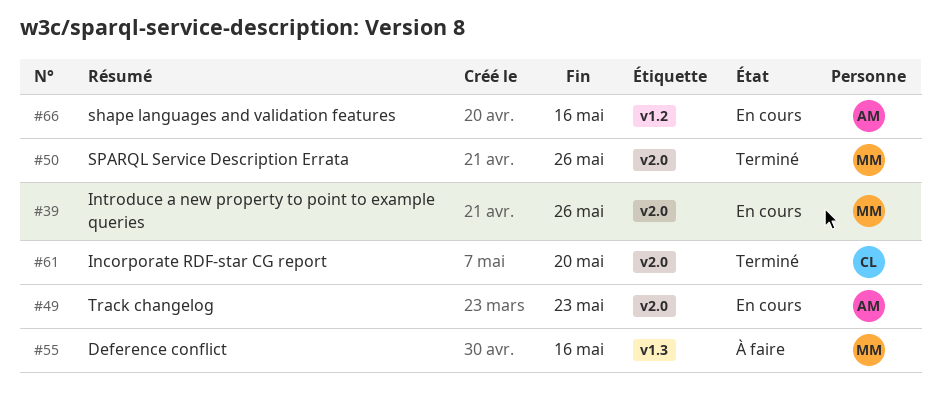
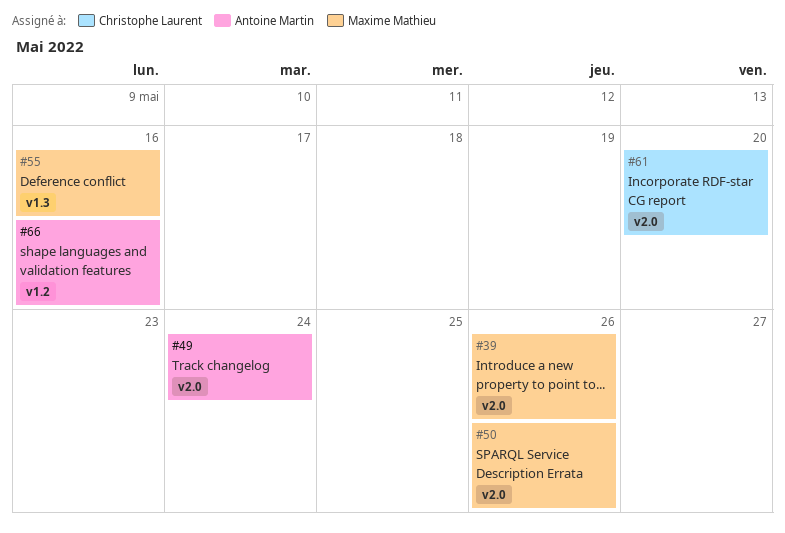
#49, due: May 23 -> May 24

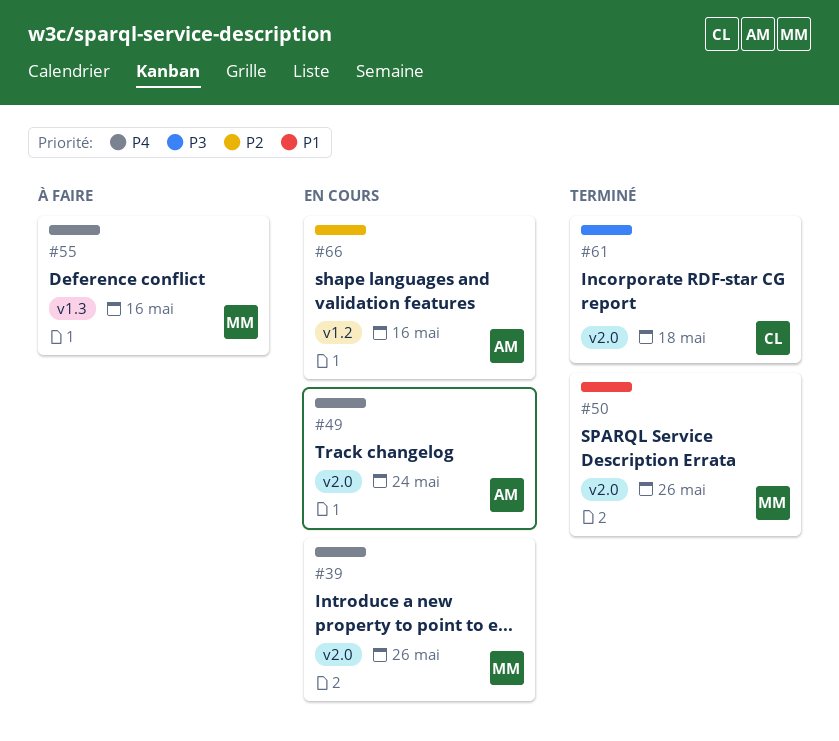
#61, due: May 20 -> May 18

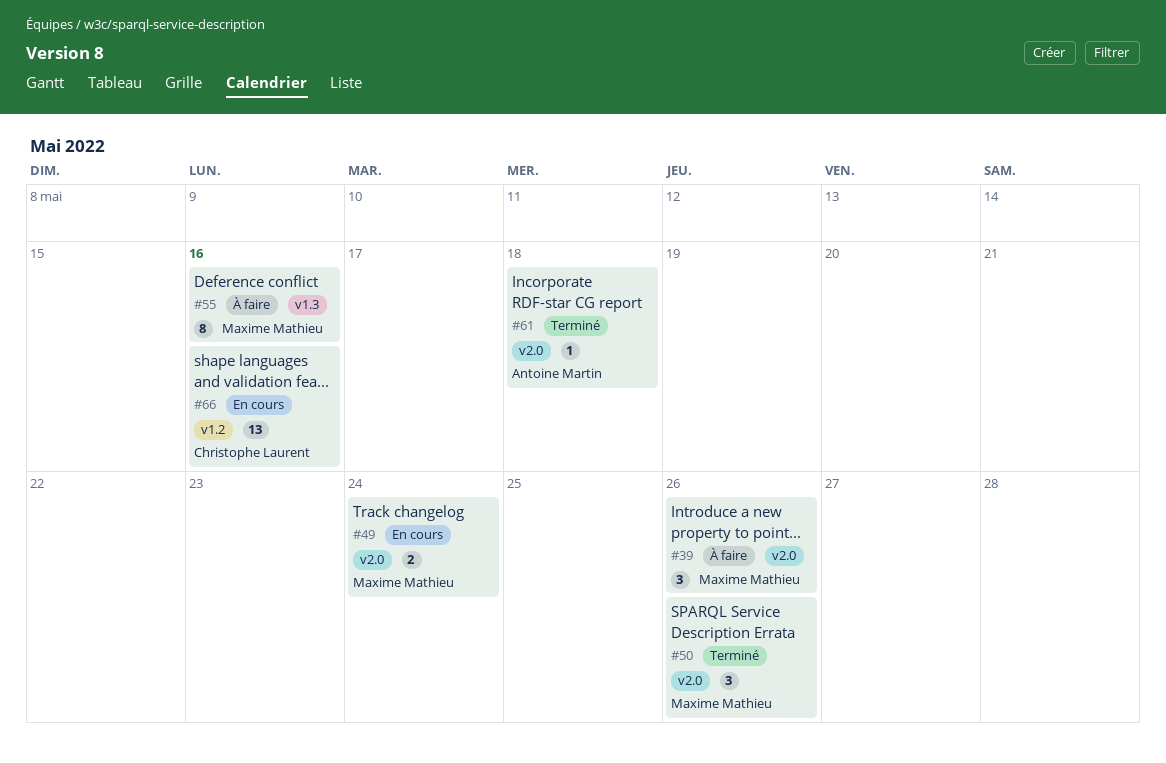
#39, status: En cours -> À faire
#49, owner: Antoine Martin -> Maxime Mathieu
#61, owner: Christophe Laurent -> Antoine Martin
#66, owner: Antoine Martin -> Christophe Laurent

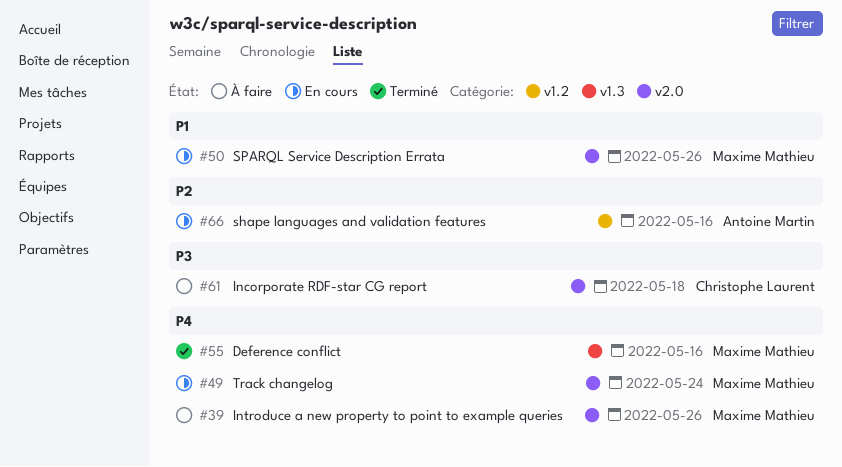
#50, status: Terminé -> En cours
#55, status: À faire -> Terminé
#61, status: Terminé -> À faire
#61, owner: Antoine Martin -> Christophe Laurent
#66, owner: Christophe Laurent -> Antoine Martin

